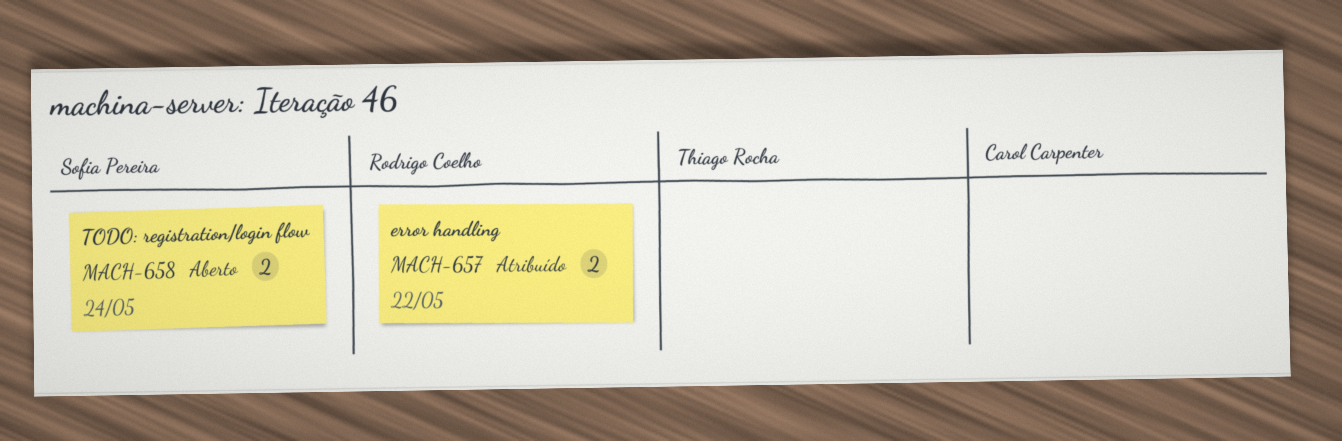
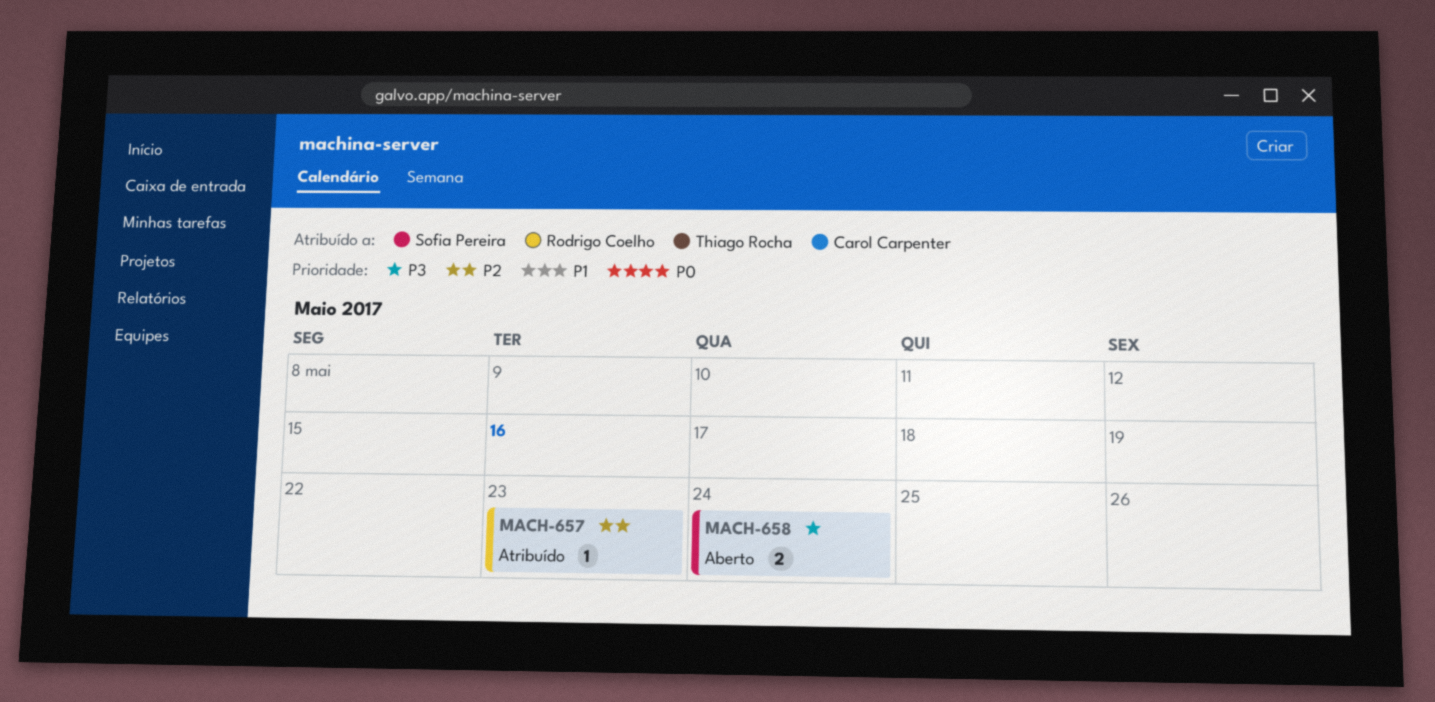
MACH-657, estimate: 2 -> 1
MACH-657, due: May 22 -> May 23

